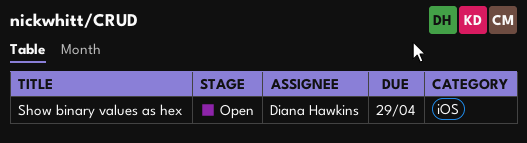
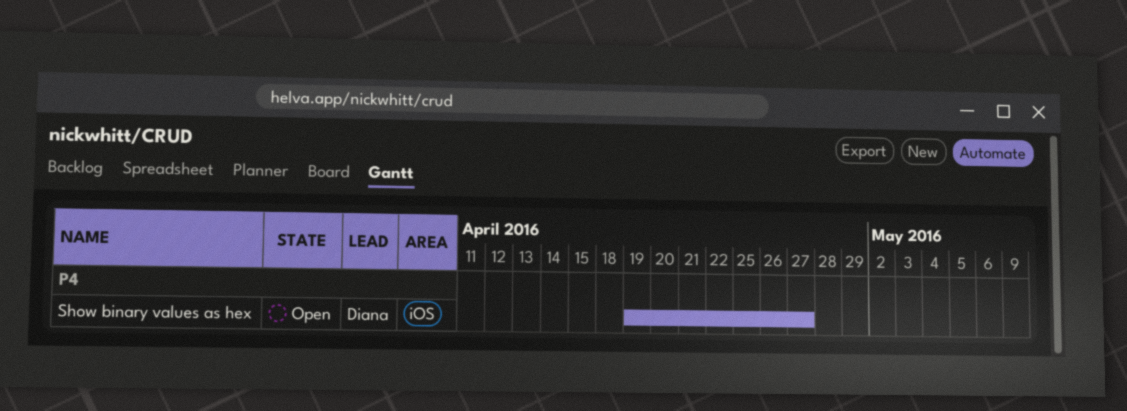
Show binary values as hex, due: Apr 29 -> Apr 27

